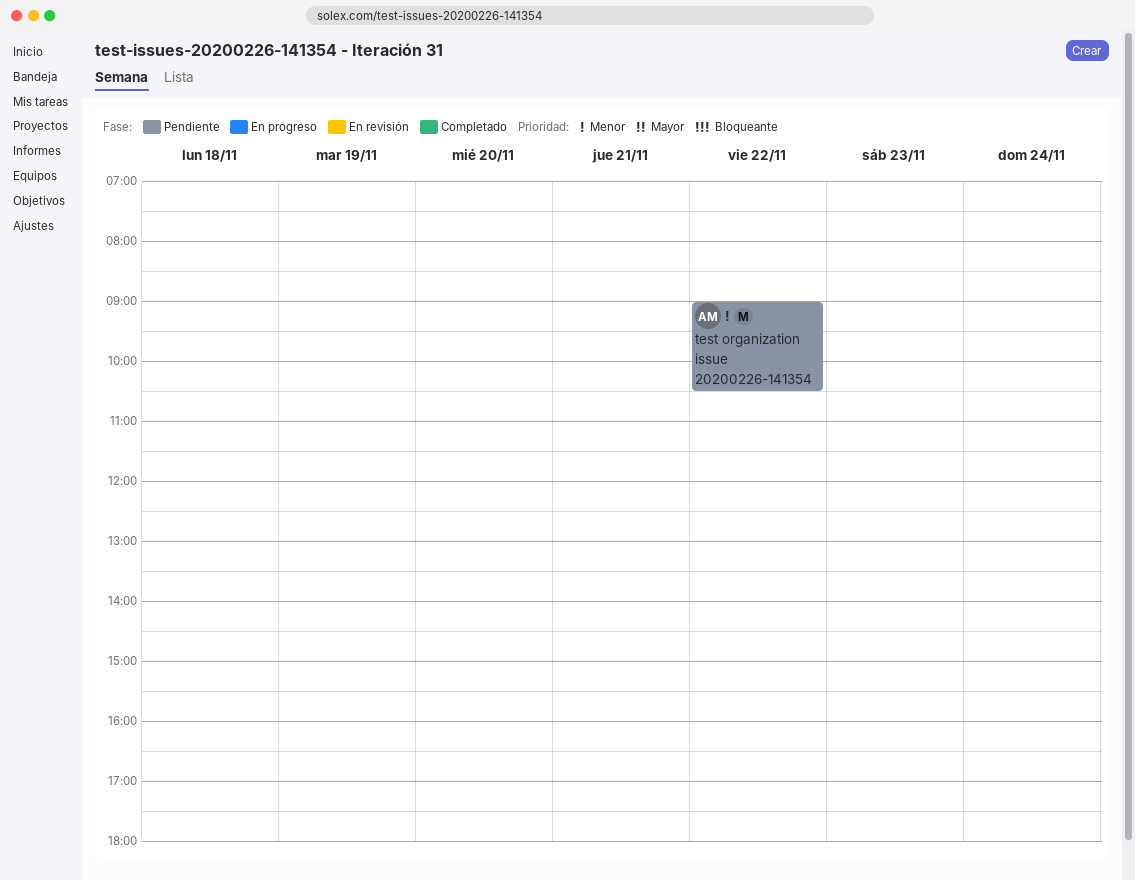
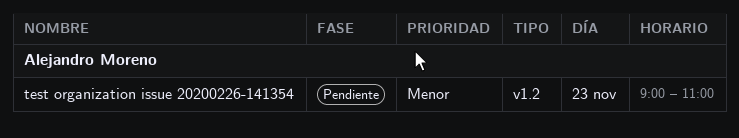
test organization issue 20200226-141354, day: Nov 22 -> Nov 23
test organization issue 20200226-141354, ends: 10:30 -> 11:00

